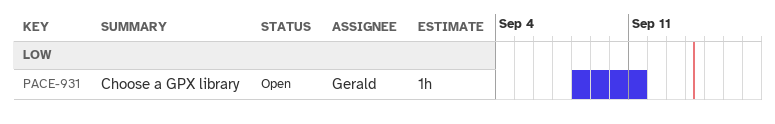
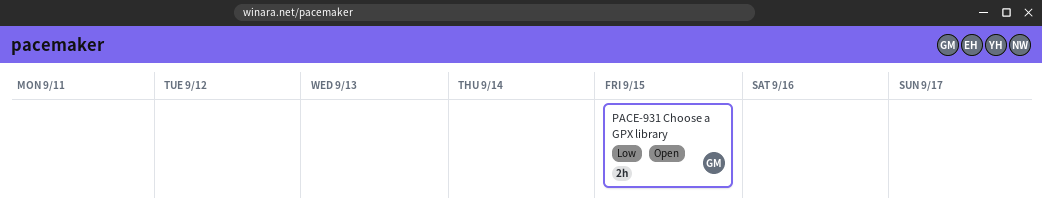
PACE-931, estimate: 1h -> 2h
PACE-931, due: Sep 11 -> Sep 15

